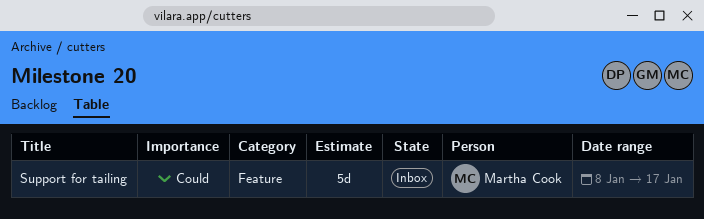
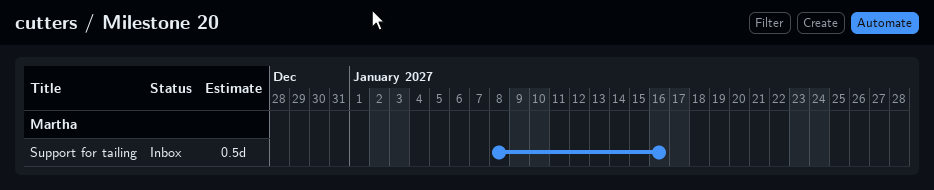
Support for tailing, estimate: 5d -> 0.5d
Support for tailing, due: Jan 17 -> Jan 16

